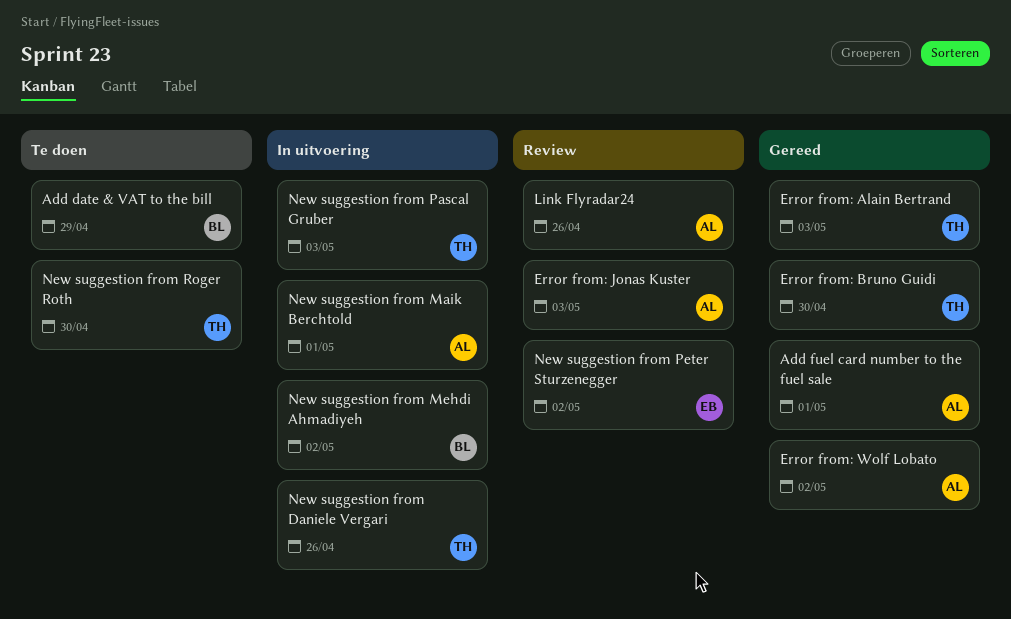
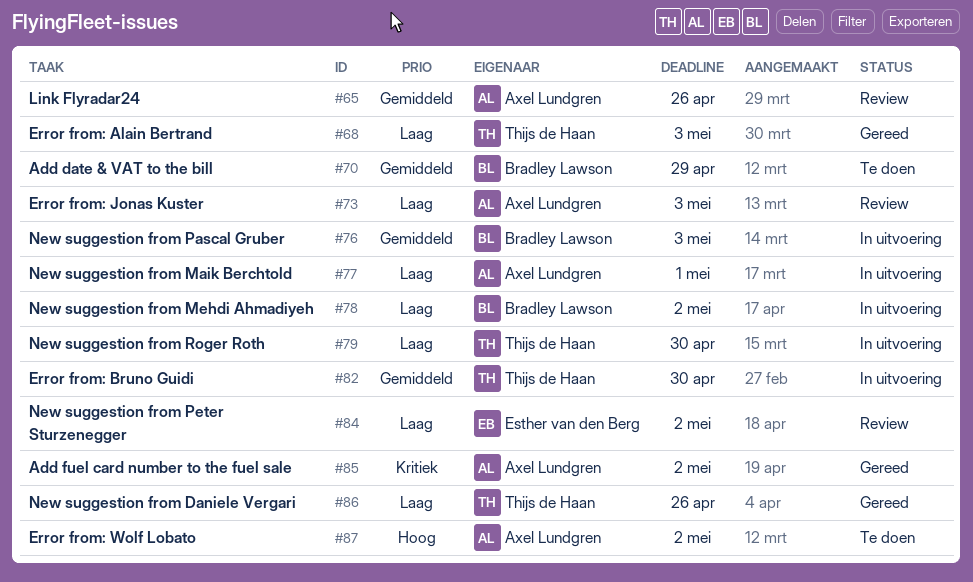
Add fuel card number to the fuel sale, due: May 1 -> May 2
Error from: Bruno Guidi, status: Gereed -> In uitvoering
Error from: Wolf Lobato, status: Gereed -> Te doen
New suggestion from Daniele Vergari, status: In uitvoering -> Gereed
New suggestion from Pascal Gruber, owner: Thijs de Haan -> Bradley Lawson
New suggestion from Roger Roth, status: Te doen -> In uitvoering

